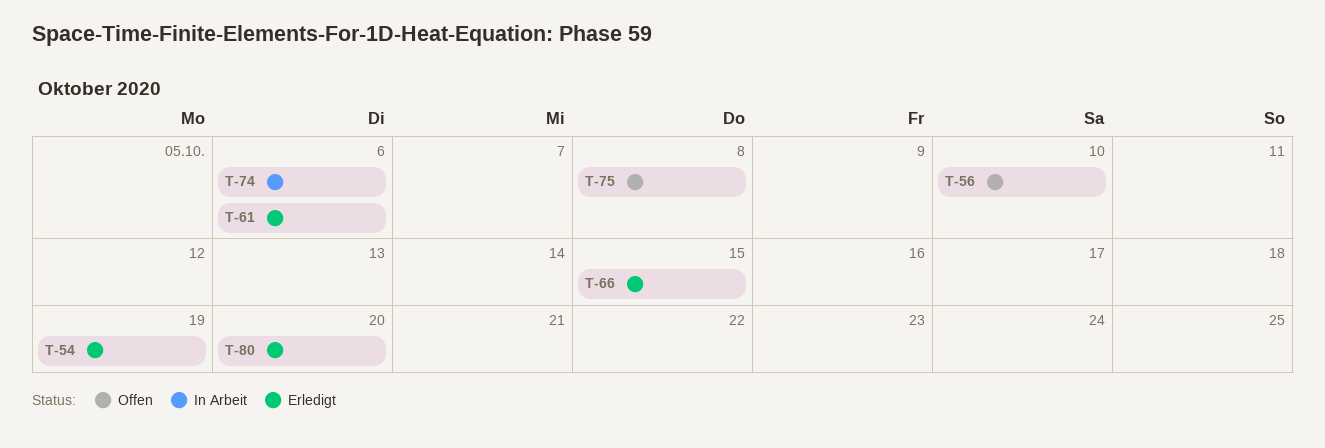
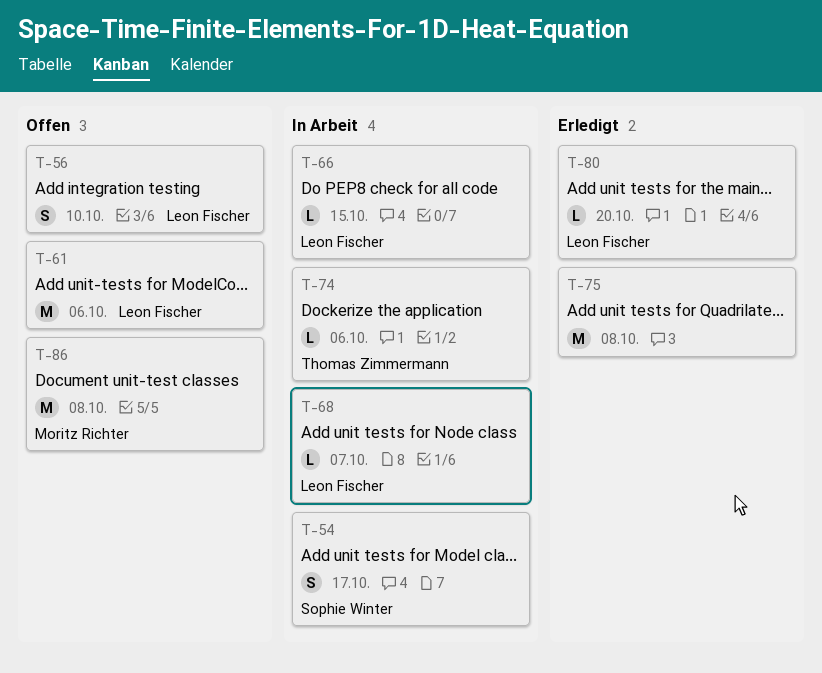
T-54, status: Erledigt -> In Arbeit
T-54, due: Oct 19 -> Oct 17
T-61, status: Erledigt -> Offen
T-66, status: Erledigt -> In Arbeit
T-68: none -> present
T-75, status: Offen -> Erledigt
T-86: none -> present

